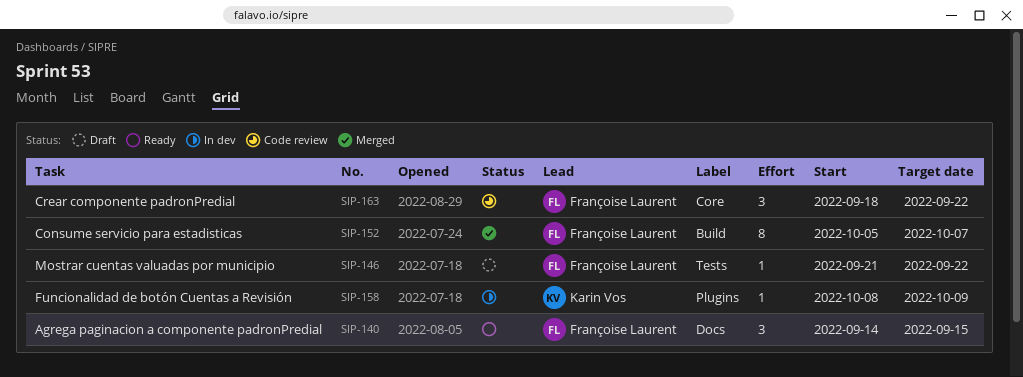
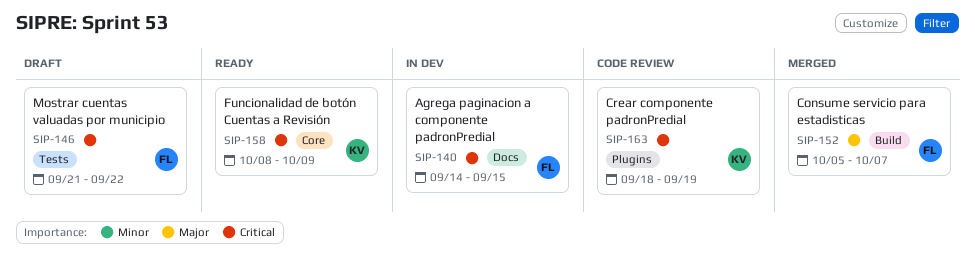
SIP-140, status: Ready -> In dev
SIP-158, status: In dev -> Ready
SIP-158, label: Plugins -> Core
SIP-163, owner: Françoise Laurent -> Karin Vos
SIP-163, label: Core -> Plugins
SIP-163, due: Sep 22 -> Sep 19

